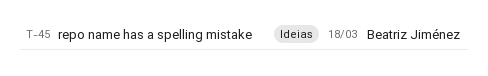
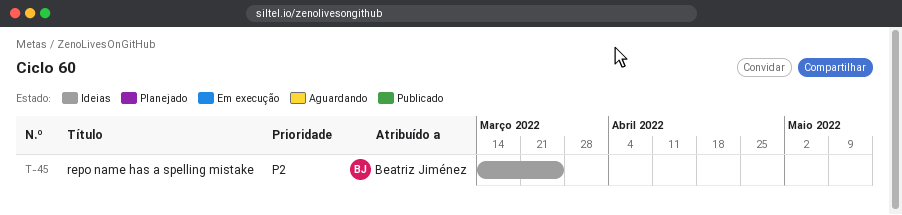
T-45, due: Mar 18 -> Mar 25

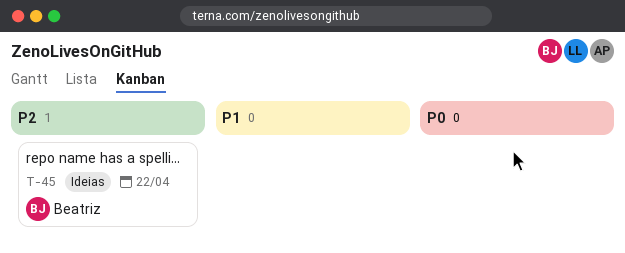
T-45, due: Mar 25 -> Apr 22

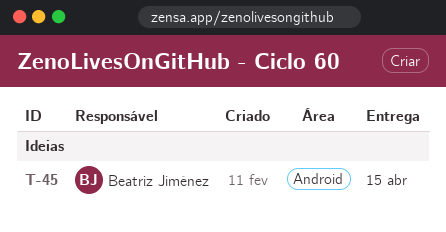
T-45, due: Apr 22 -> Apr 15

